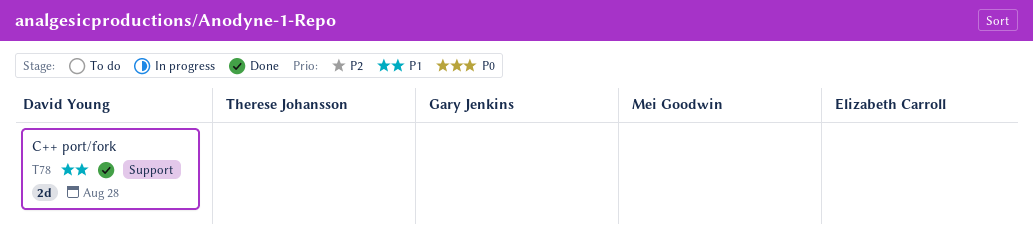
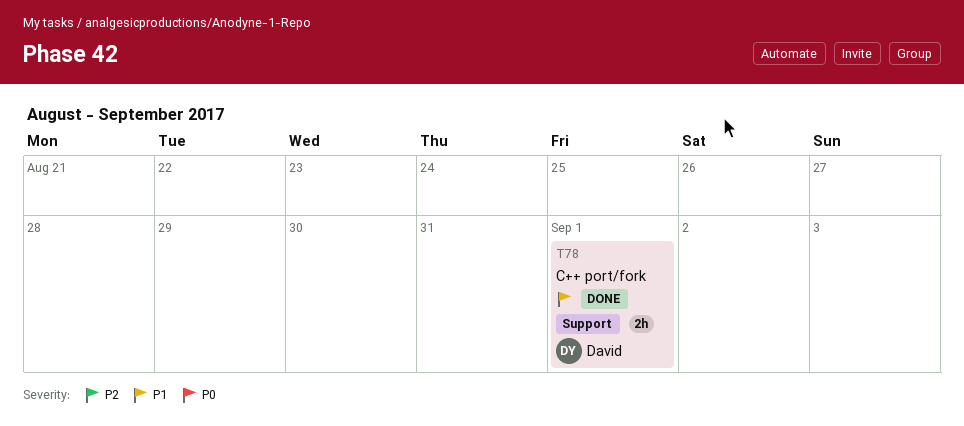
T78, estimate: 2d -> 2h
T78, due: Aug 28 -> Sep 1

